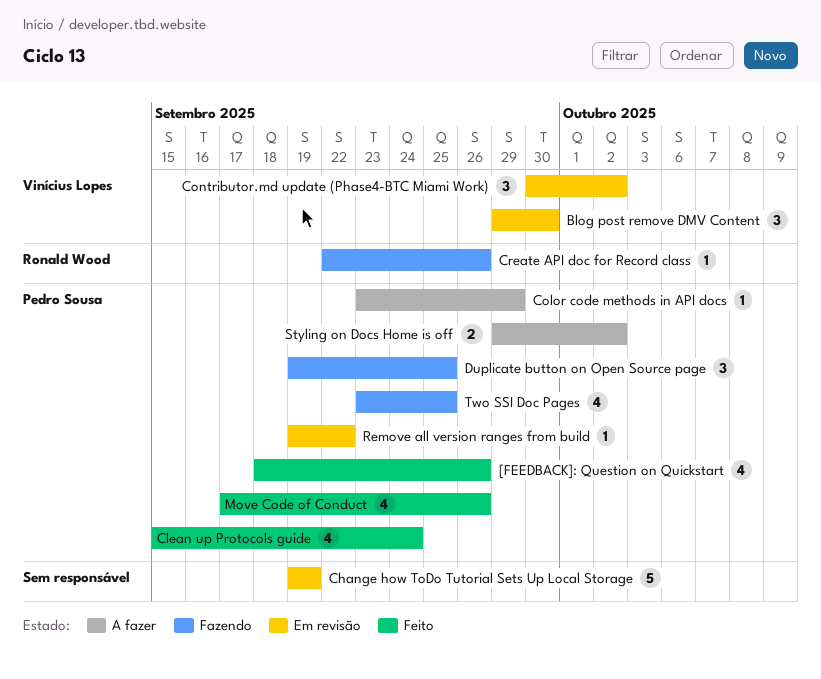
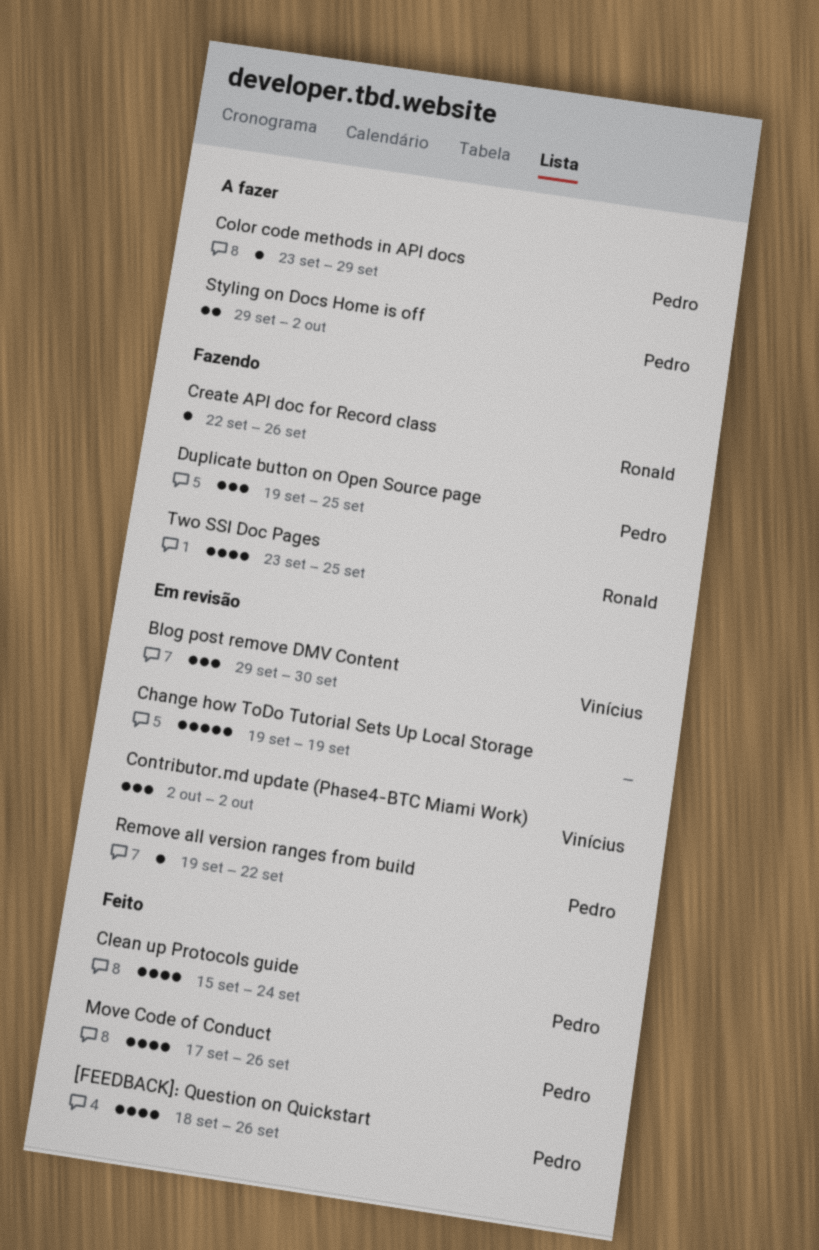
Contributor.md update (Phase4-BTC Miami Work), start: Sep 30 -> Oct 2
Two SSI Doc Pages, owner: Pedro Sousa -> Ronald Wood

